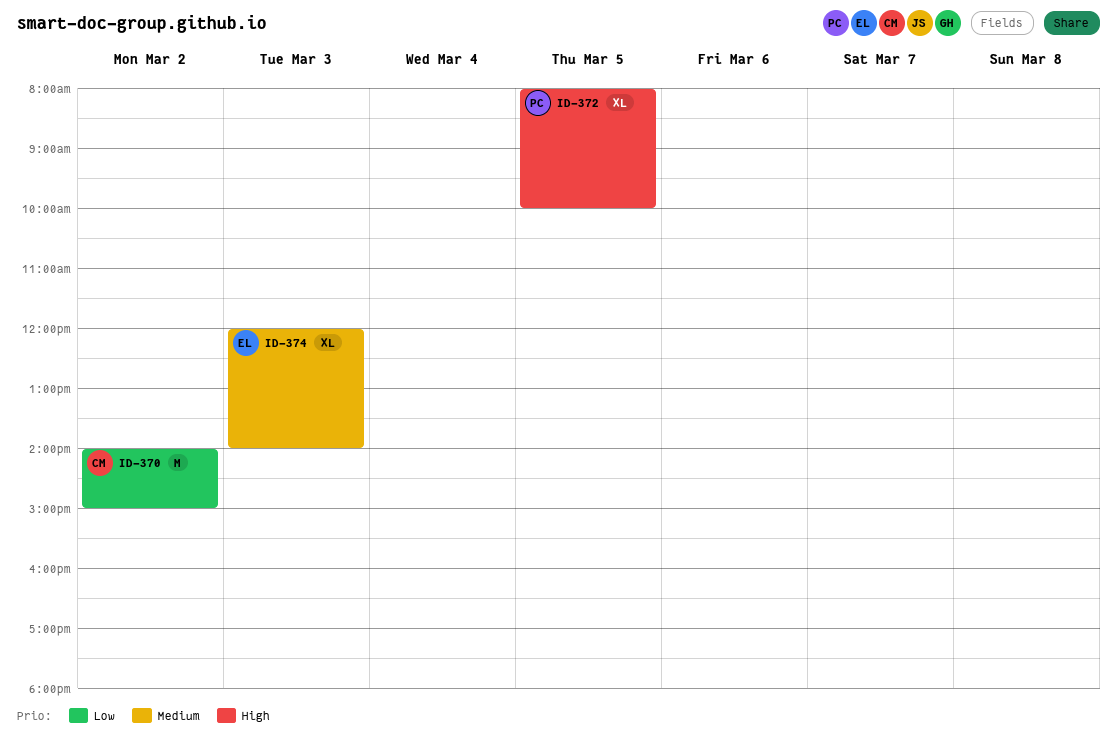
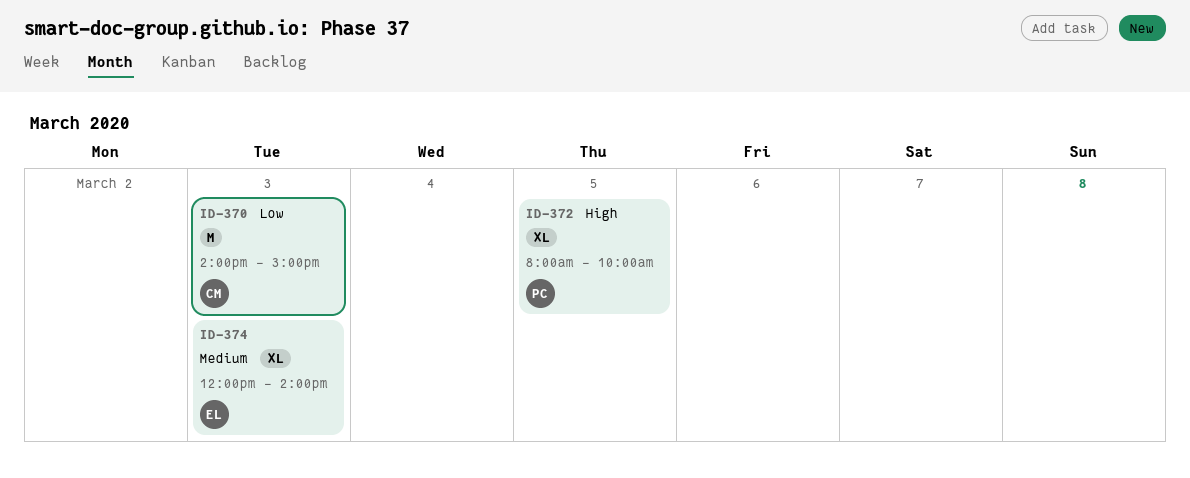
ID-370, day: Mar 2 -> Mar 3

